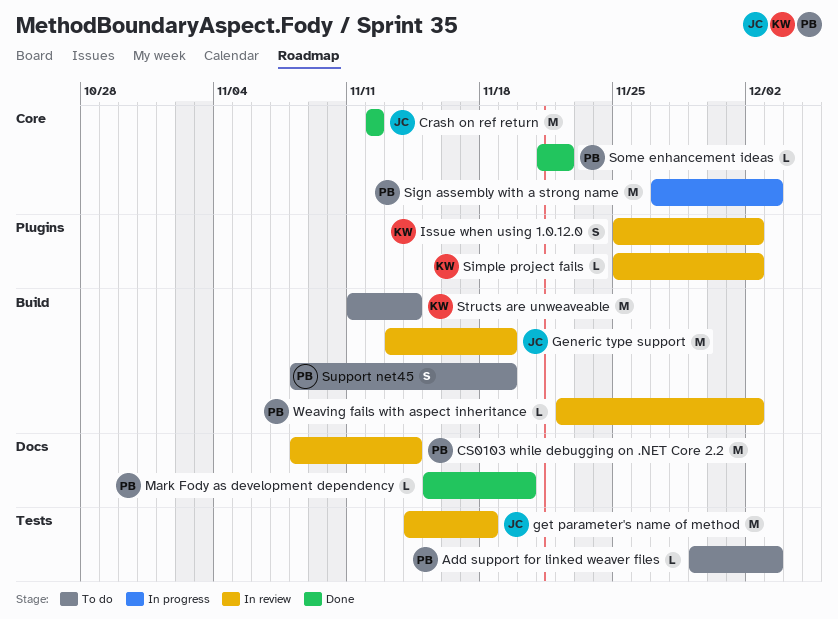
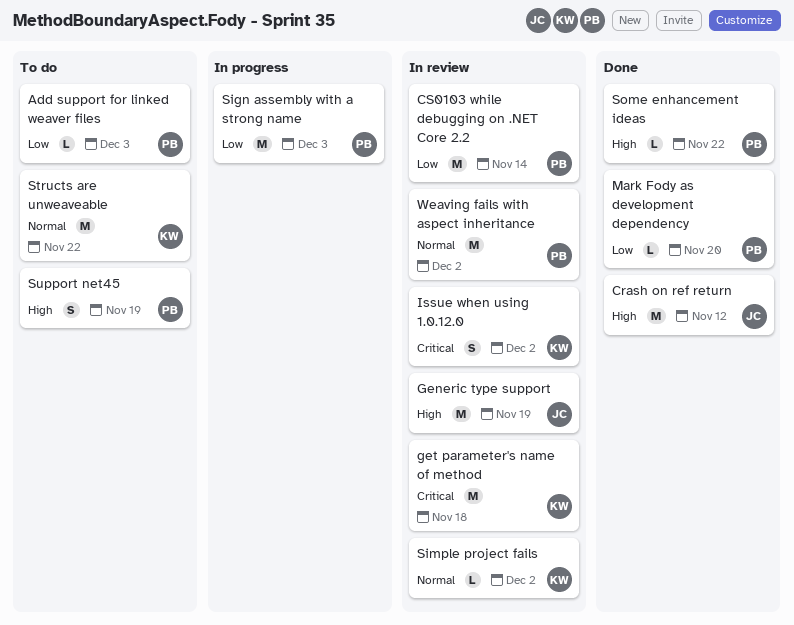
get parameter's name of method, owner: JC -> KW
Structs are unweaveable, due: Nov 14 -> Nov 22
Weaving fails with aspect inheritance, estimate: L -> M

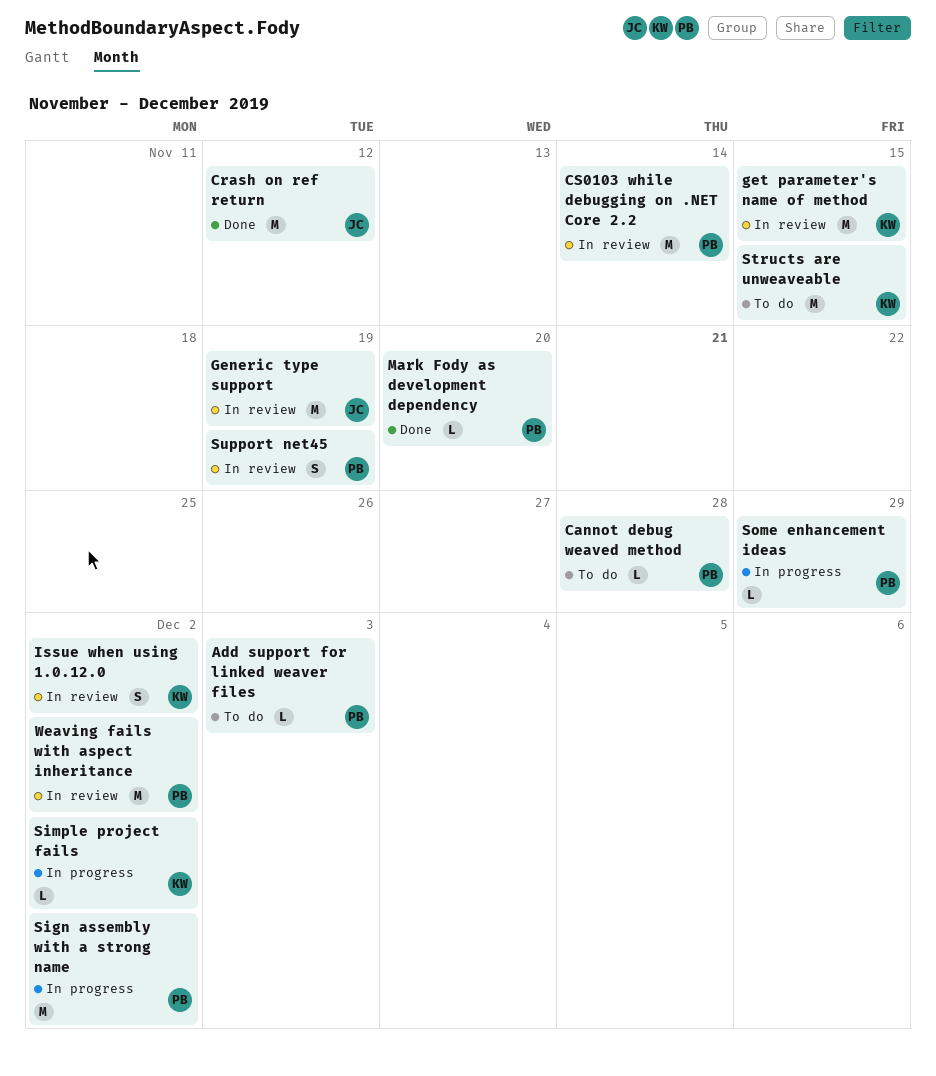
Cannot debug weaved method: none -> present
get parameter's name of method, due: Nov 18 -> Nov 15
Sign assembly with a strong name, due: Dec 3 -> Dec 2
Simple project fails, status: In review -> In progress
Some enhancement ideas, status: Done -> In progress
Some enhancement ideas, due: Nov 22 -> Nov 29
Structs are unweaveable, due: Nov 22 -> Nov 15
Support net45, status: To do -> In review

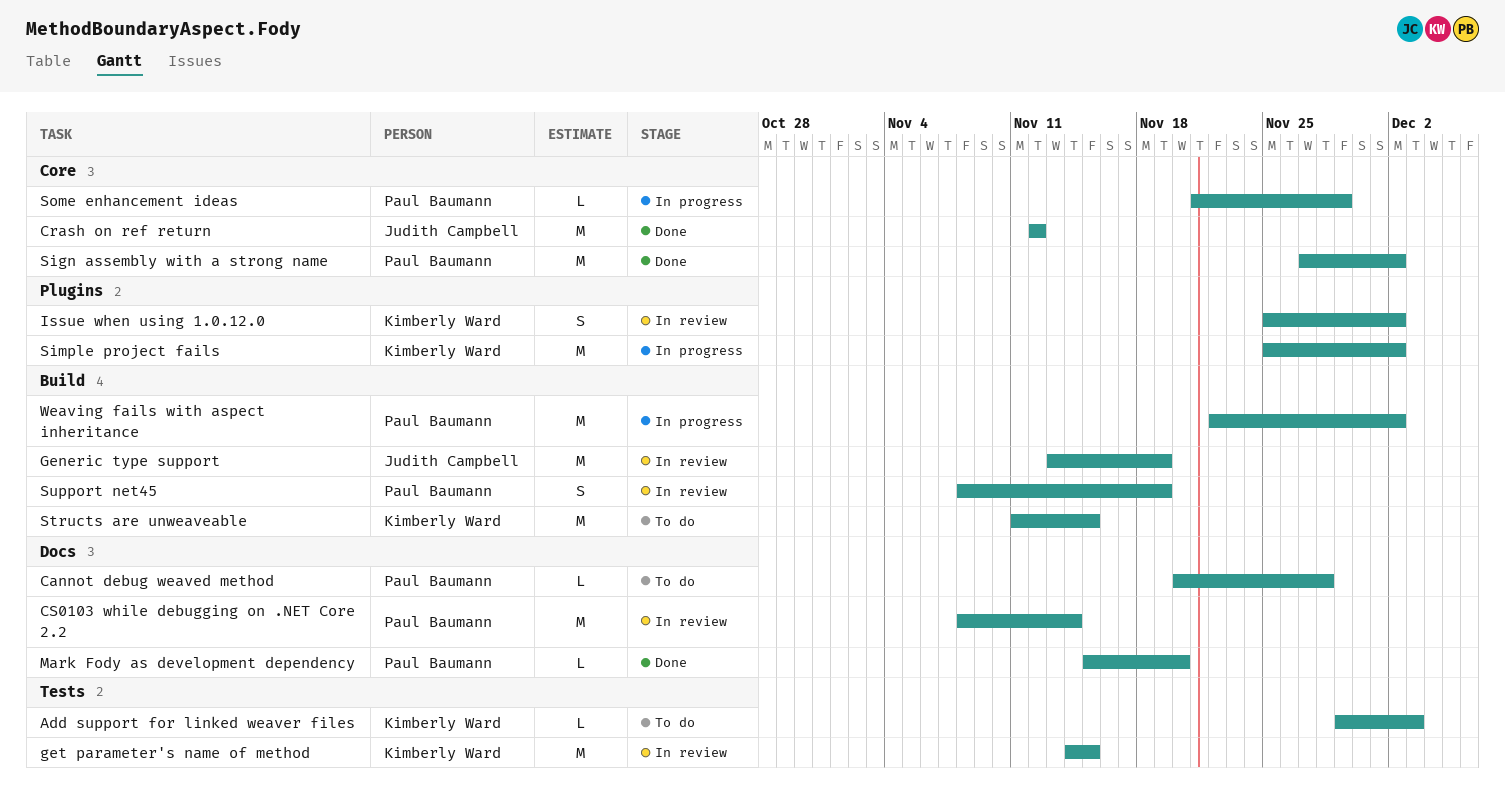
Add support for linked weaver files, owner: Paul Baumann -> Kimberly Ward
Sign assembly with a strong name, status: In progress -> Done
Simple project fails, estimate: L -> M
Weaving fails with aspect inheritance, status: In review -> In progress

